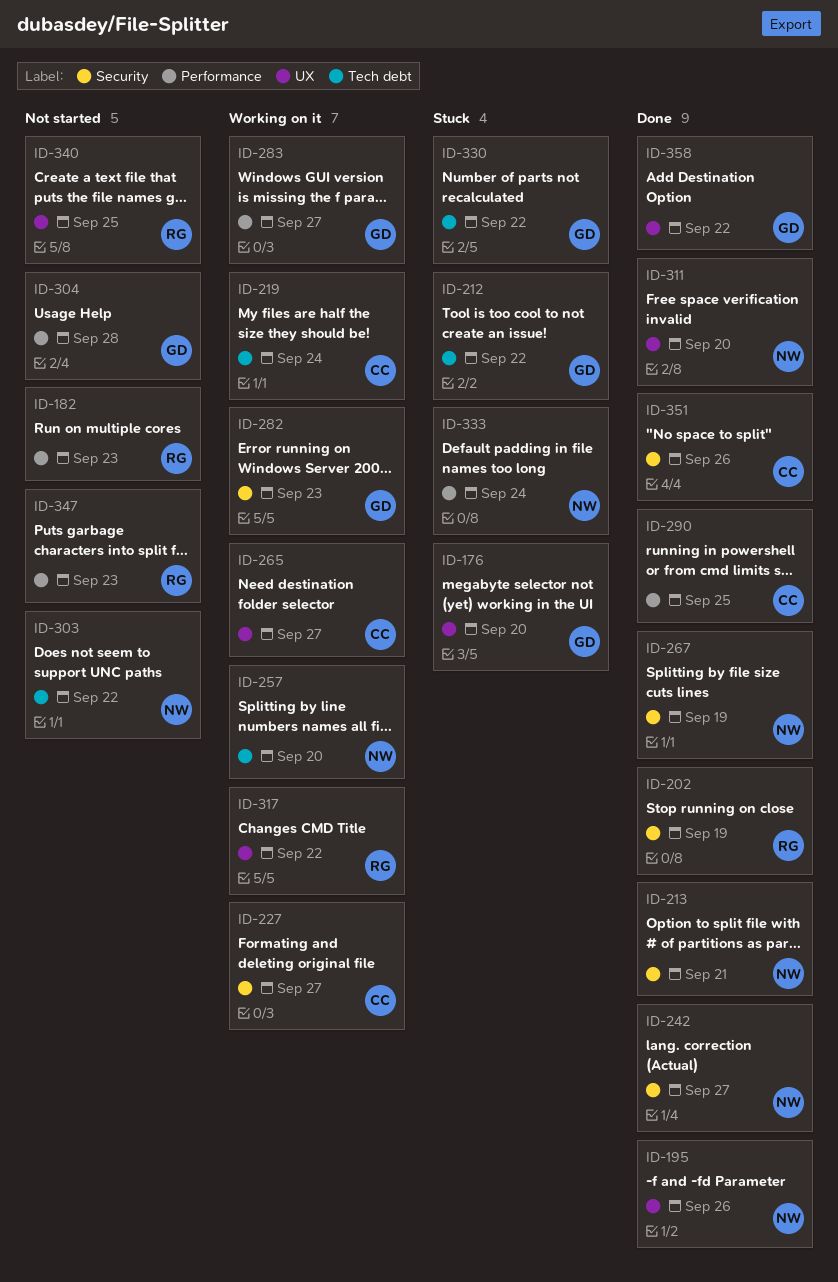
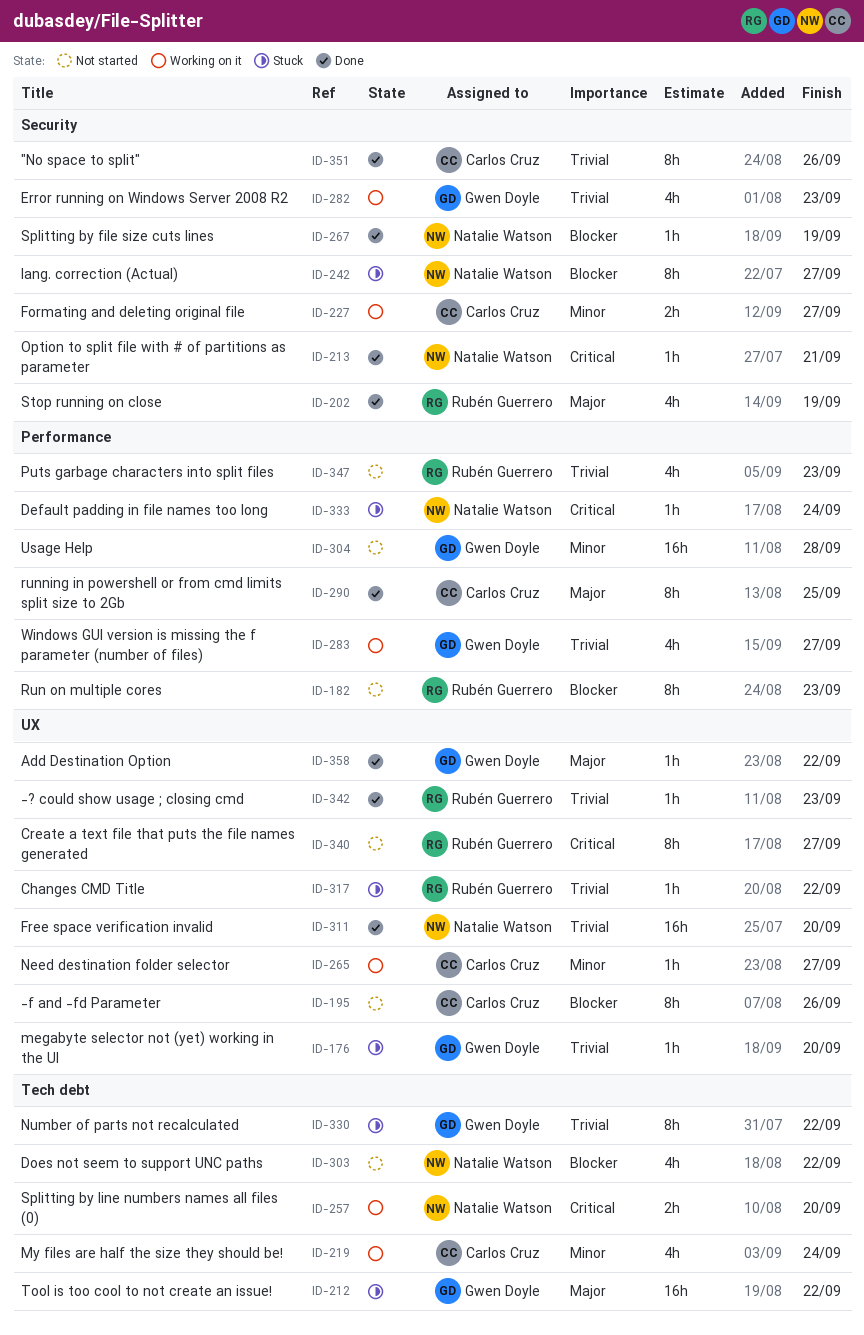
ID-195, status: Done -> Not started
ID-195, owner: Natalie Watson -> Carlos Cruz
ID-242, status: Done -> Stuck
ID-317, status: Working on it -> Stuck
ID-340, due: Sep 25 -> Sep 27
ID-342: none -> present

